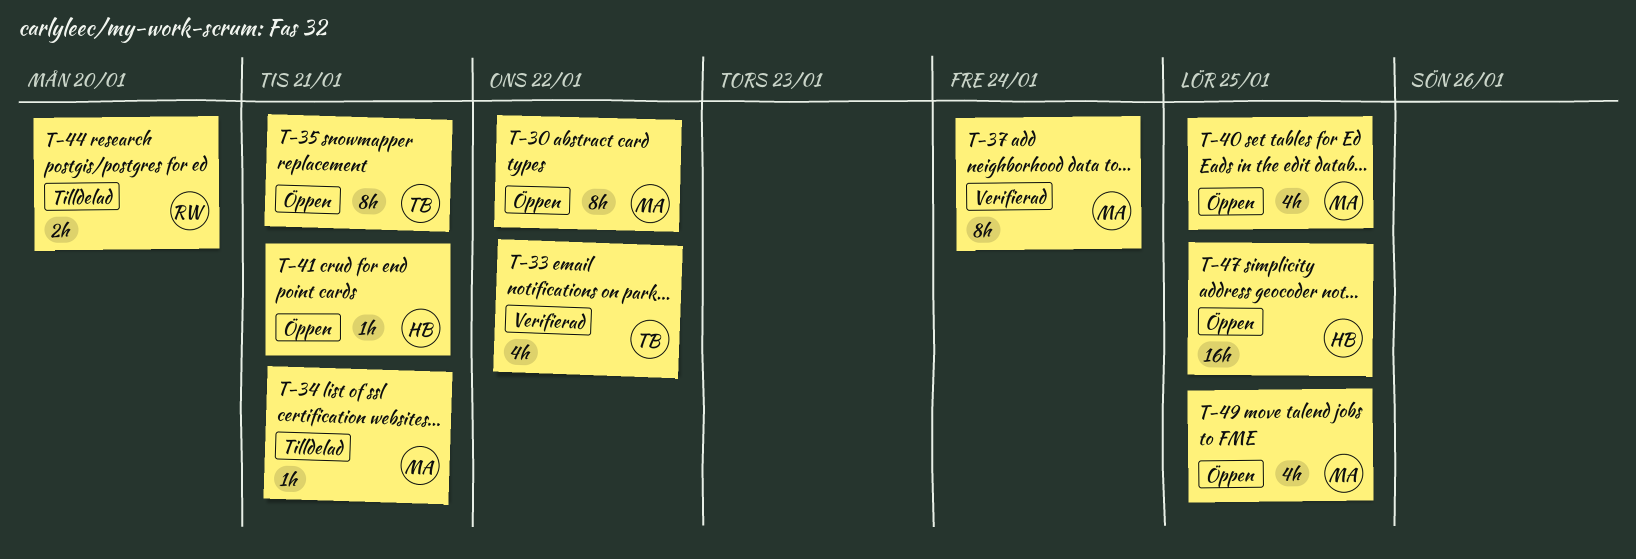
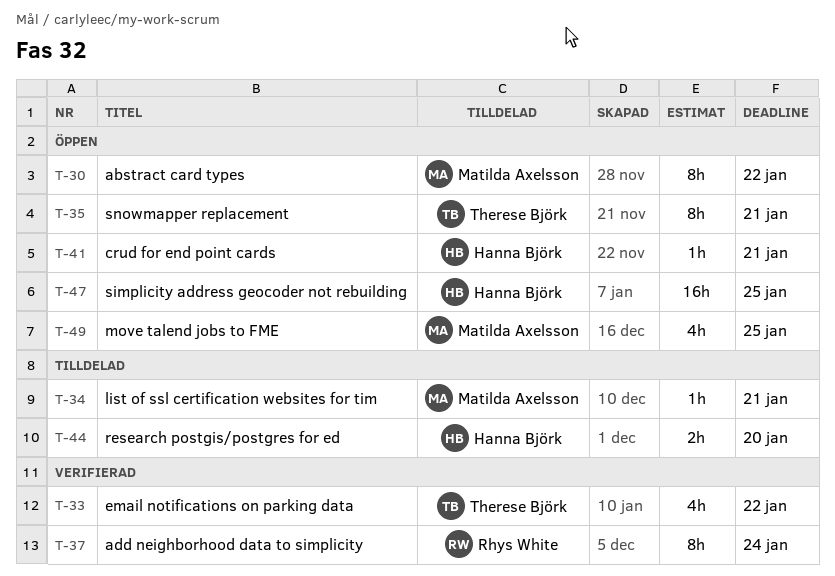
T-37, owner: Matilda Axelsson -> Rhys White
T-40: present -> none
T-44, owner: Rhys White -> Hanna Björk

